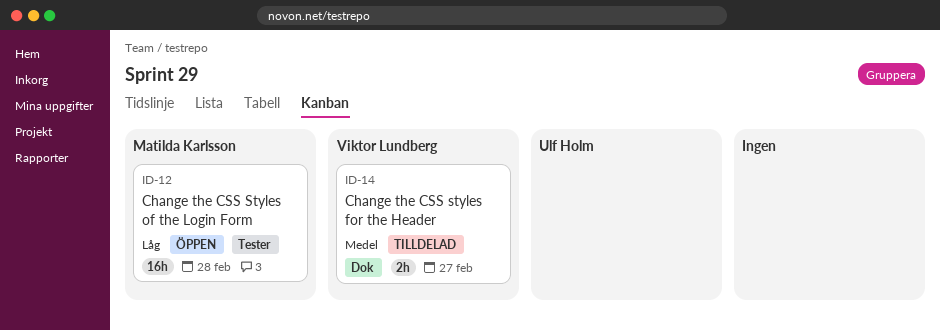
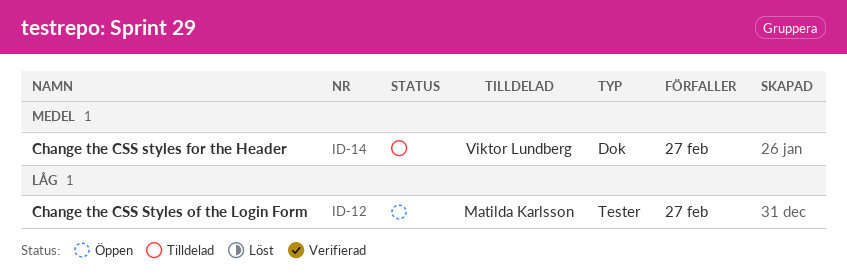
ID-12, due: Feb 28 -> Feb 27

